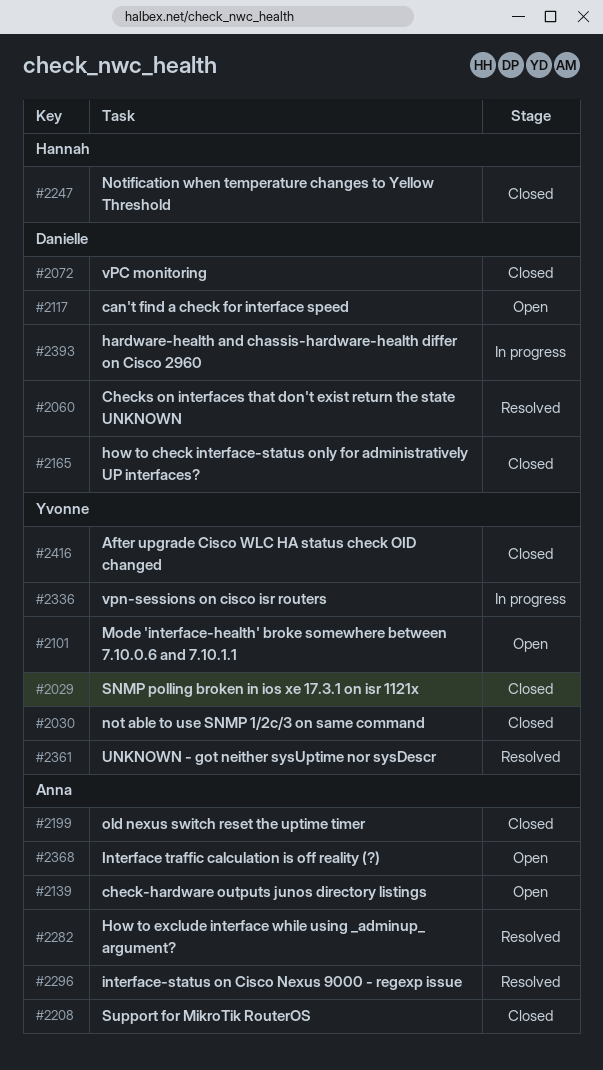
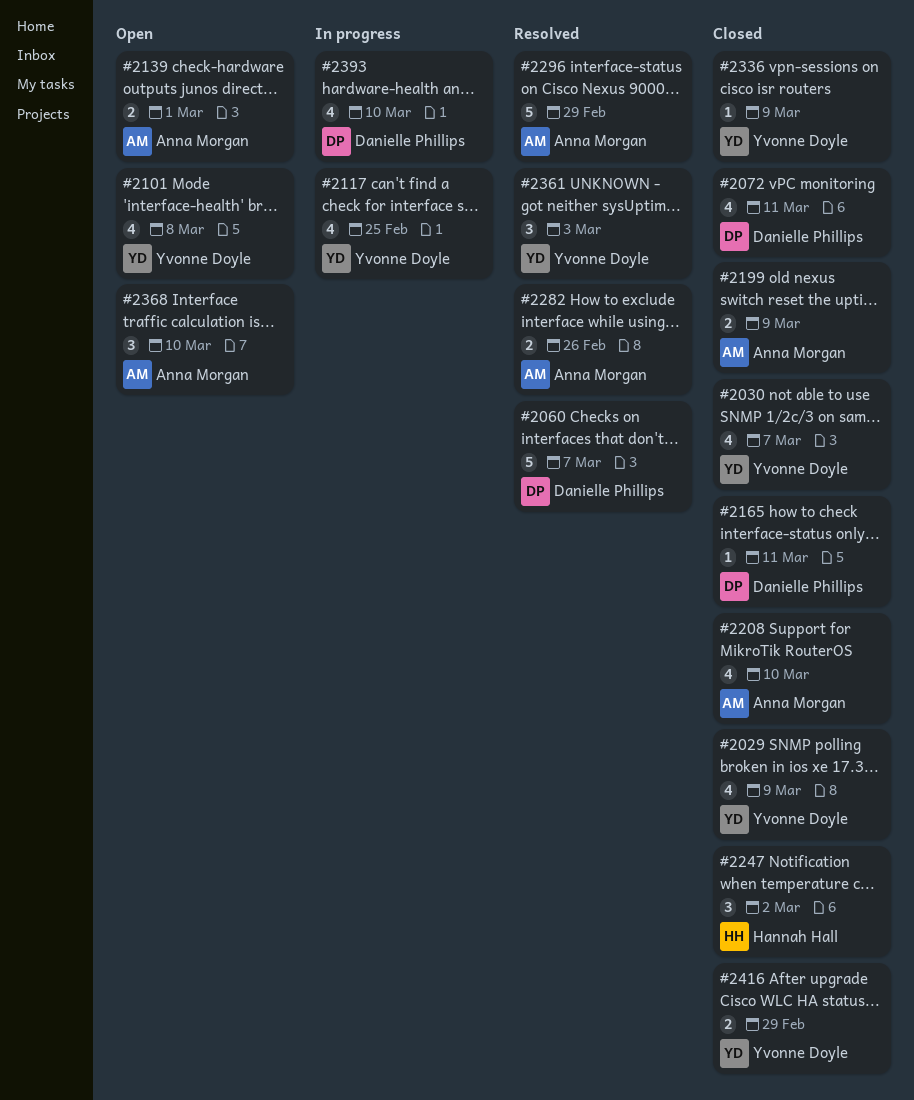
#2117, status: Open -> In progress
#2117, owner: Danielle Phillips -> Yvonne Doyle
#2336, status: In progress -> Closed

